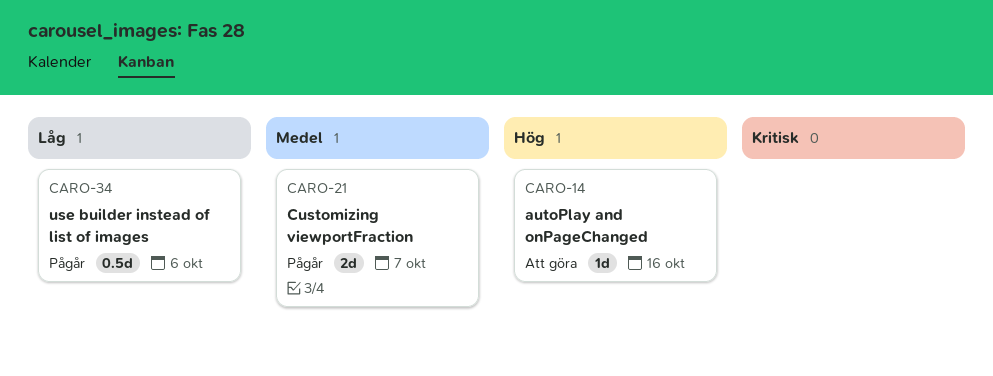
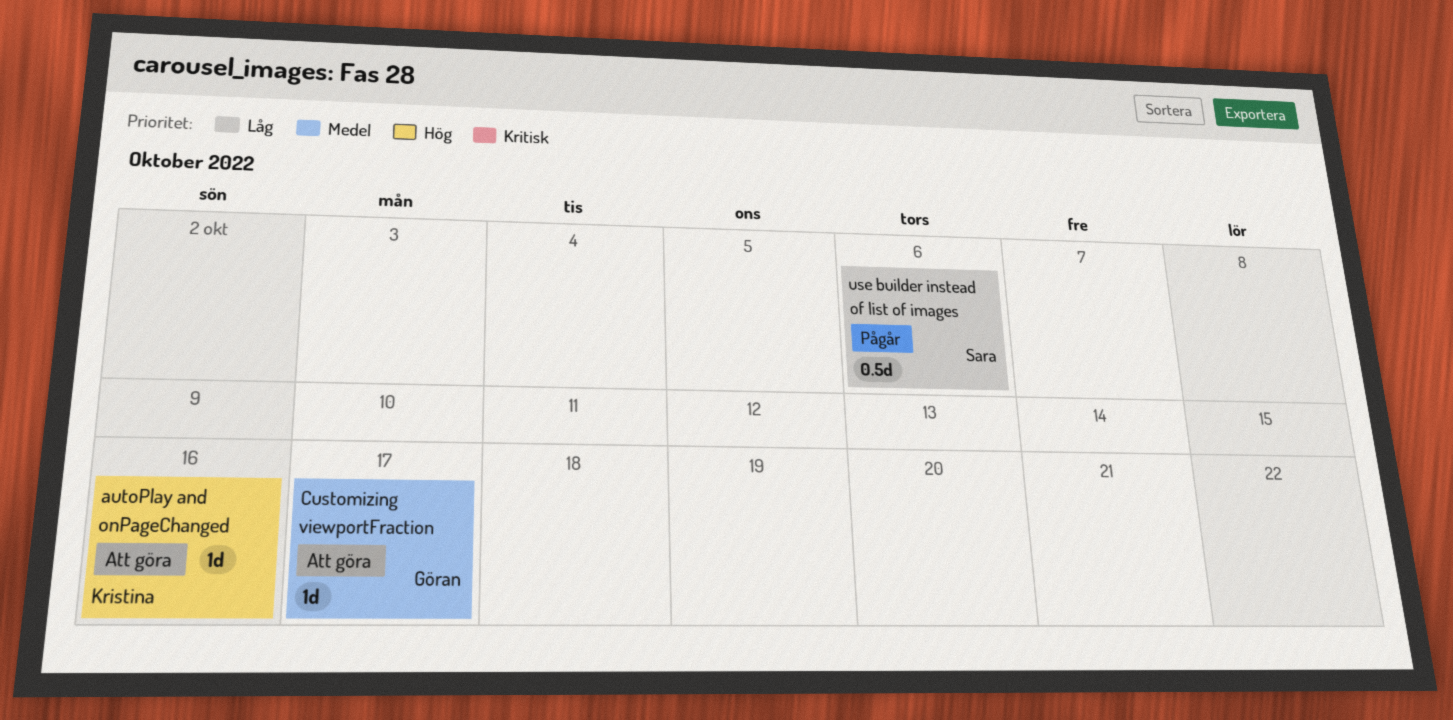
Customizing viewportFraction, status: Pågår -> Att göra
Customizing viewportFraction, estimate: 2d -> 1d
Customizing viewportFraction, due: Oct 7 -> Oct 17

